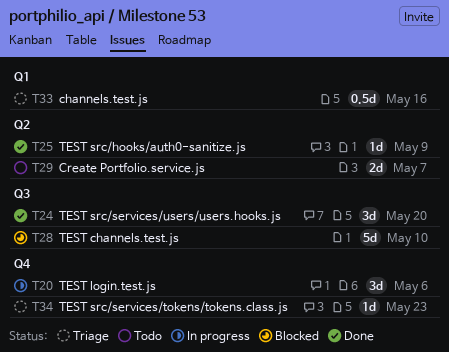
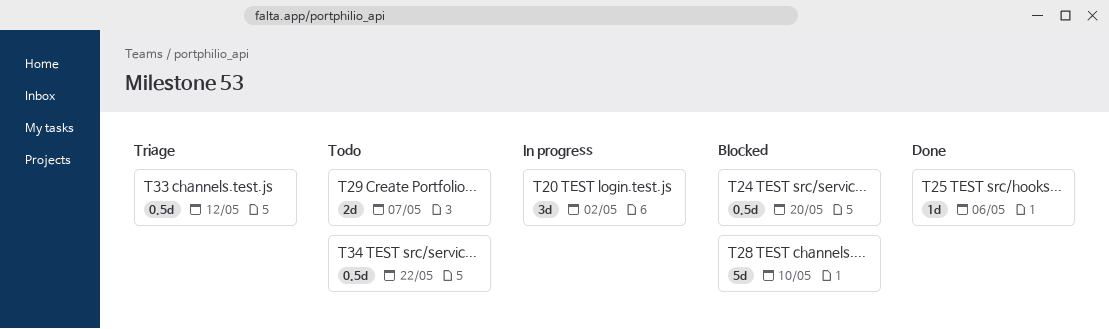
T20, due: May 6 -> May 2
T24, status: Done -> Blocked
T24, estimate: 3d -> 0.5d
T25, due: May 9 -> May 6
T33, due: May 16 -> May 12
T34, status: Triage -> Todo
T34, estimate: 1d -> 0.5d
T34, due: May 23 -> May 22

